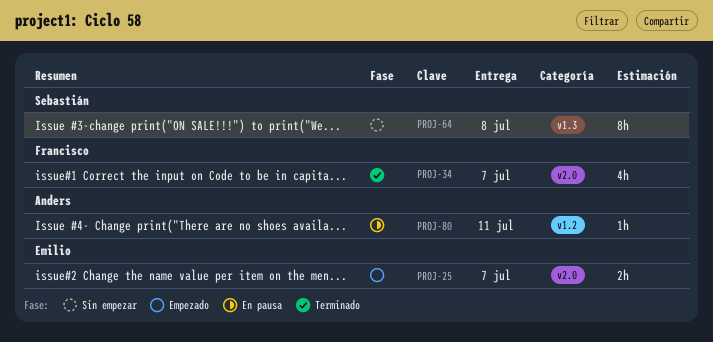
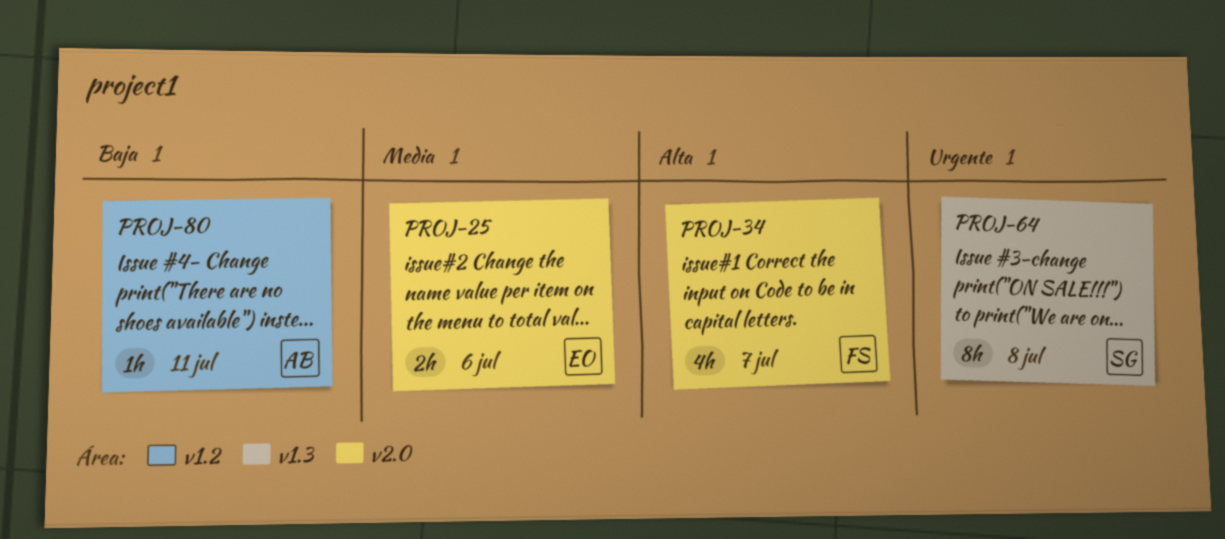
PROJ-25, due: Jul 7 -> Jul 6

